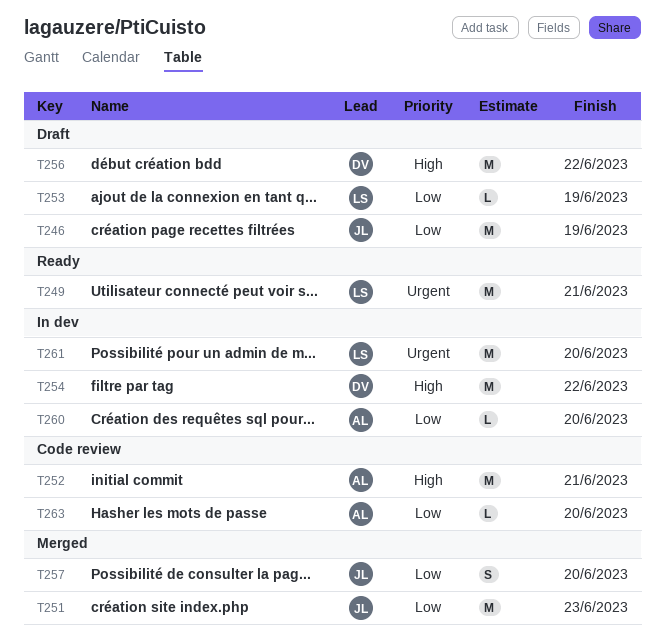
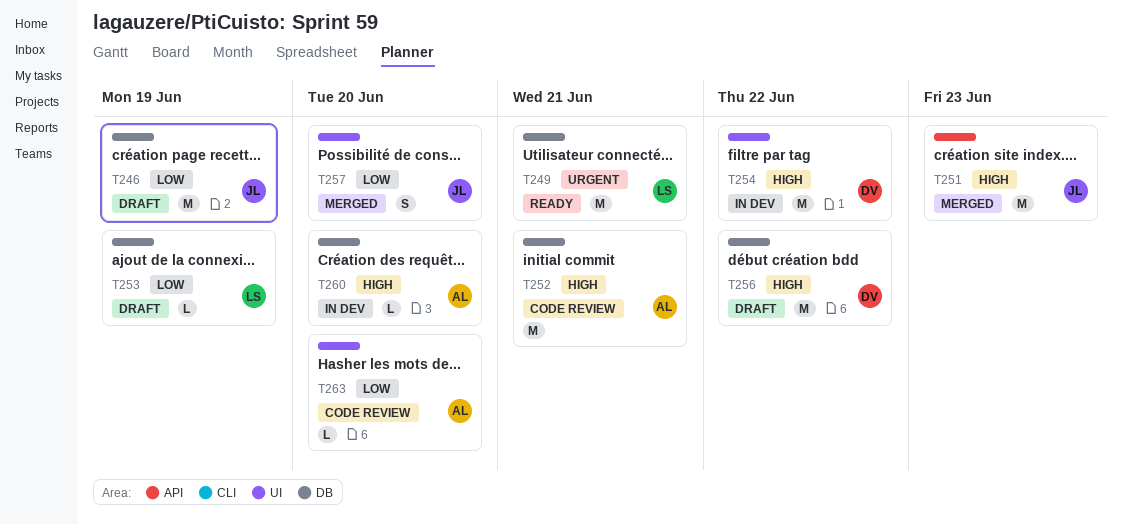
T251, priority: Low -> High
T260, priority: Low -> High
T261: present -> none

